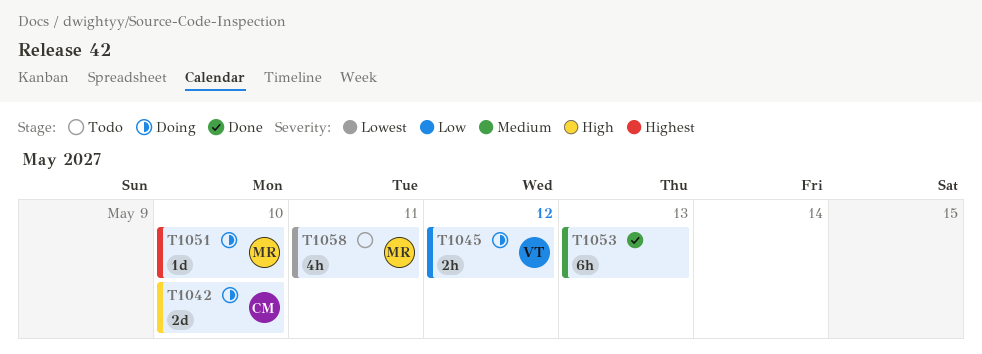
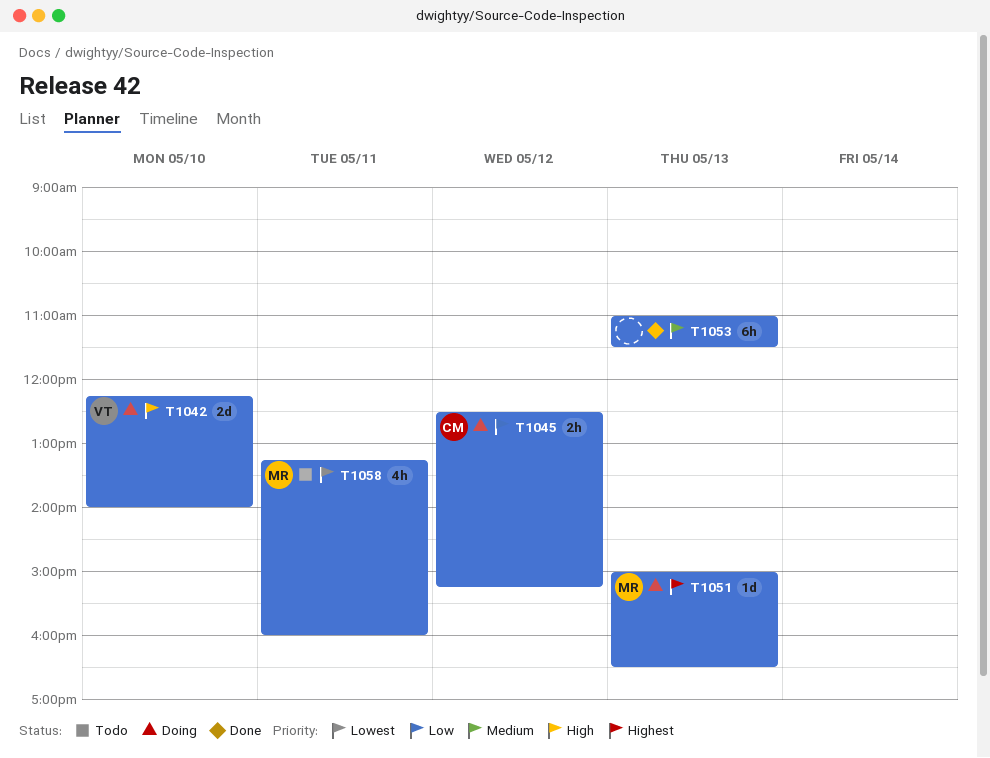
T1042, owner: CM -> VT
T1045, owner: VT -> CM
T1051, day: May 10 -> May 13

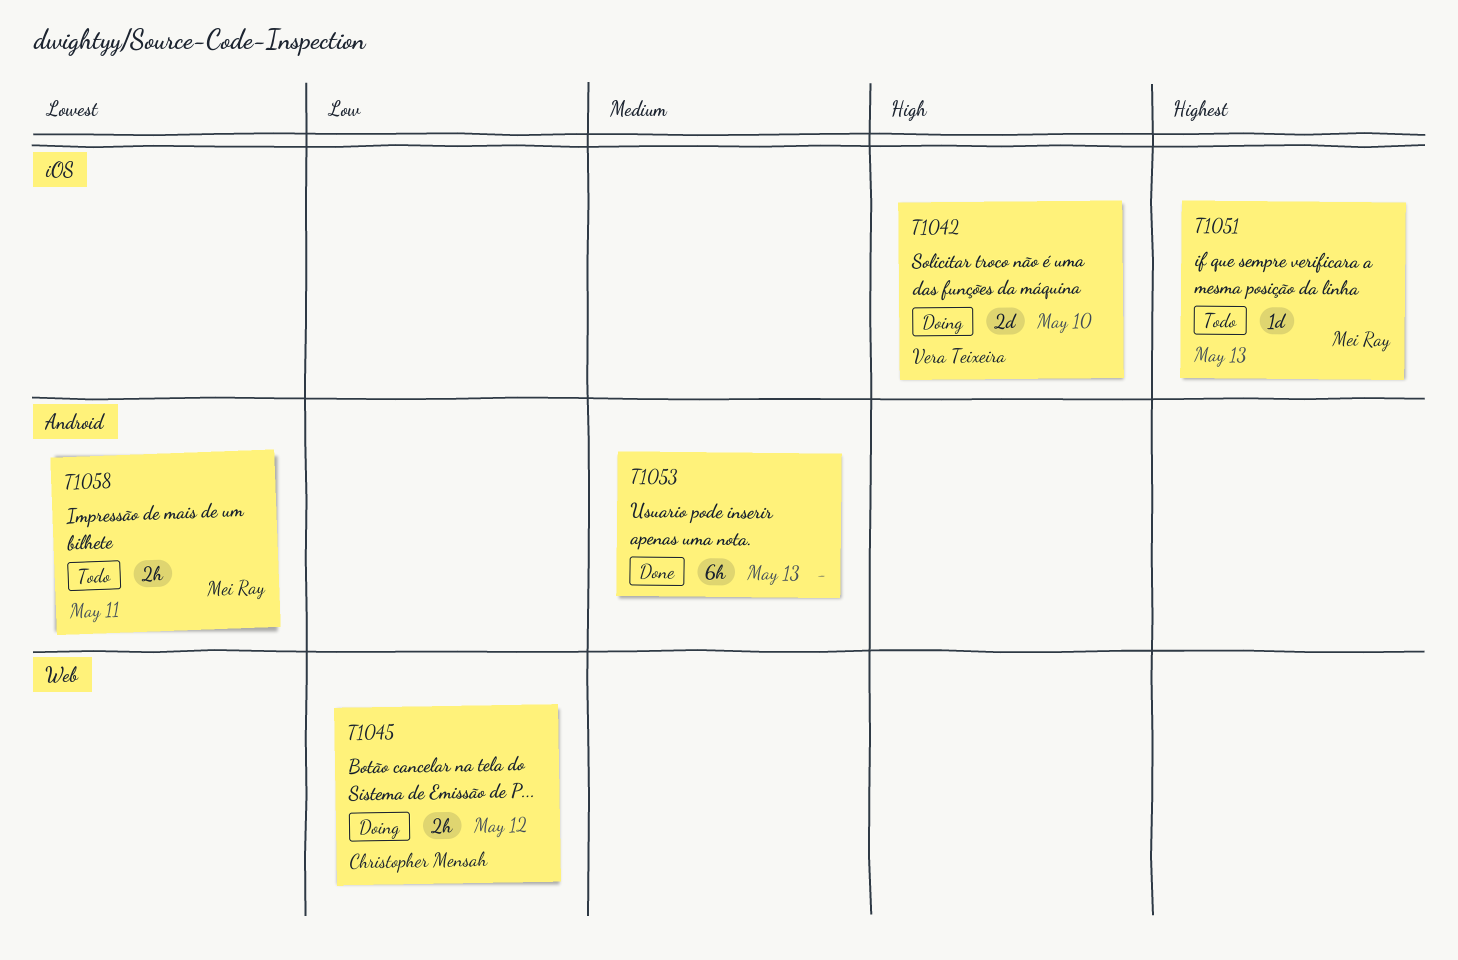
T1051, status: Doing -> Todo
T1058, estimate: 4h -> 2h

